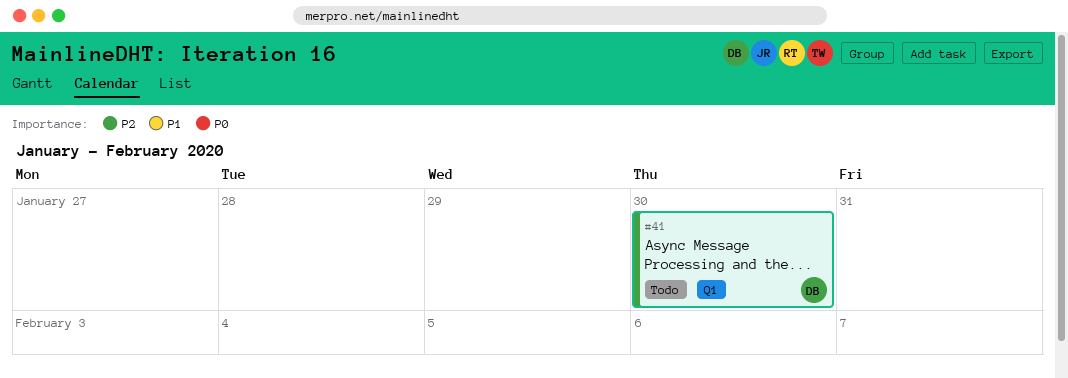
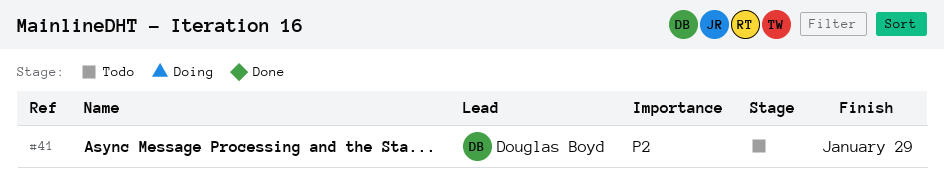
#41, due: Jan 30 -> Jan 29

